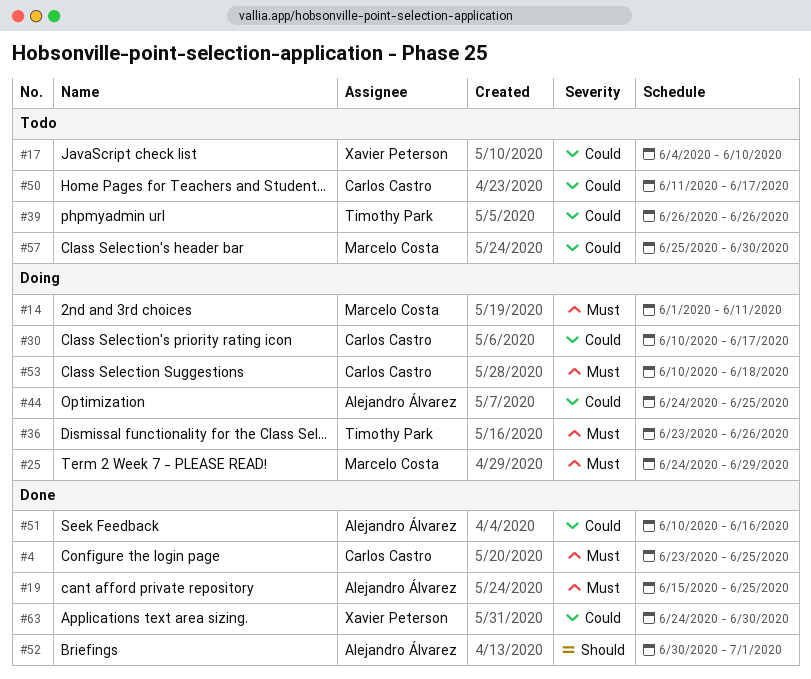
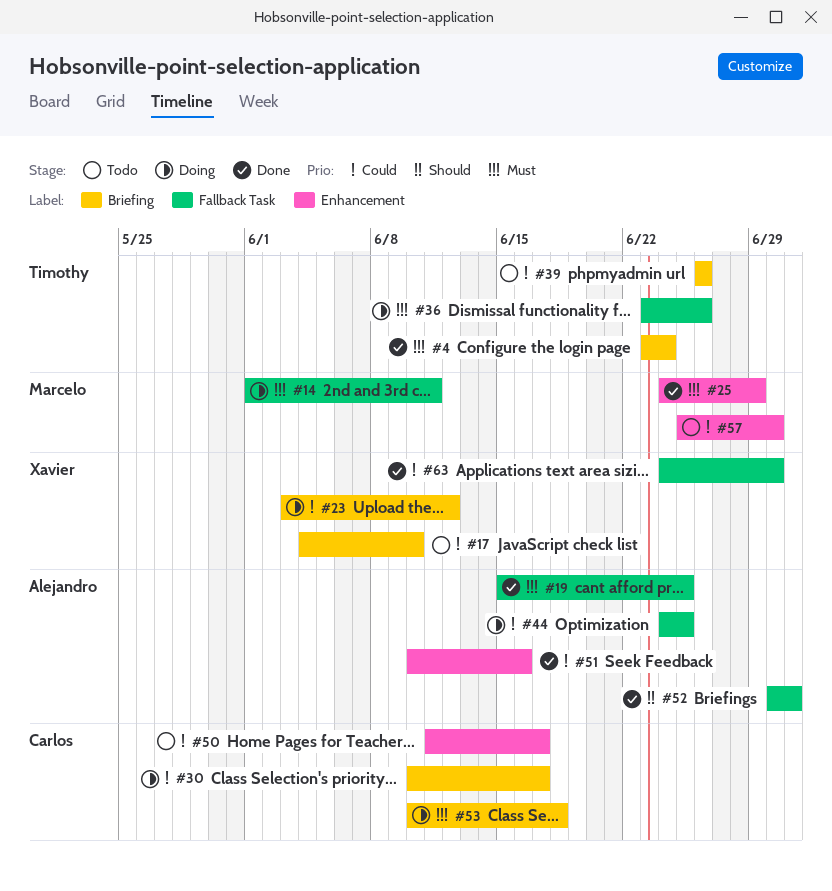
#4, owner: Carlos Castro -> Timothy Park
#4, due: Jun 25 -> Jun 24
#23: none -> present
#25, status: Doing -> Done

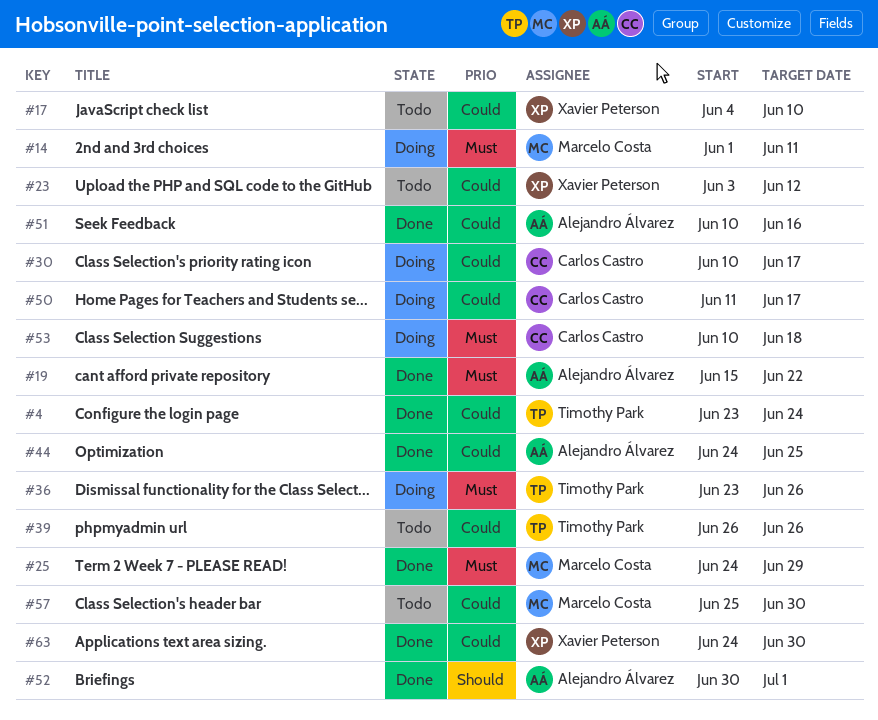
#4, priority: Must -> Could
#19, due: Jun 25 -> Jun 22
#23, status: Doing -> Todo
#44, status: Doing -> Done
#50, status: Todo -> Doing

